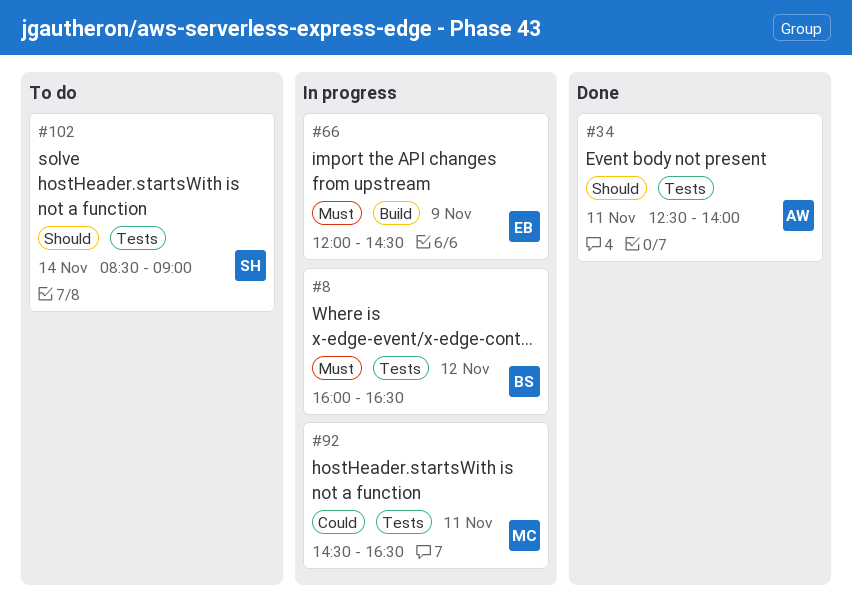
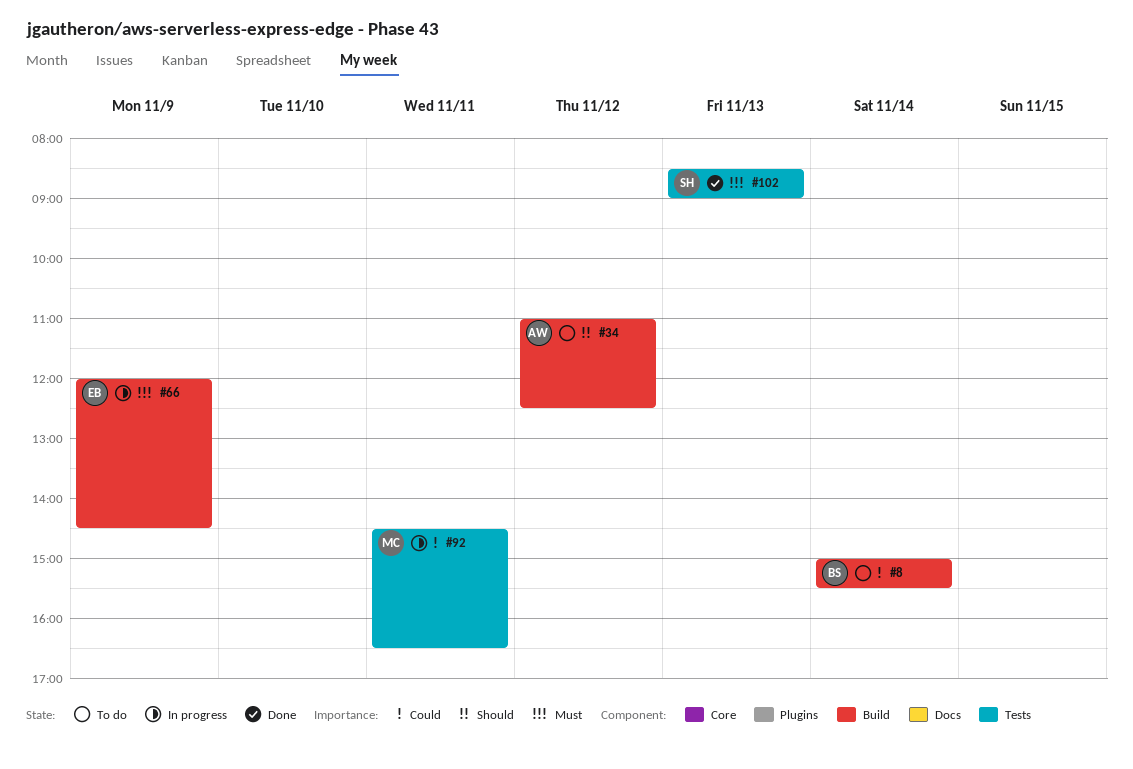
#8, status: In progress -> To do
#8, priority: Must -> Could
#8, label: Tests -> Build
#8, day: Nov 12 -> Nov 14
#8, begins: 16:00 -> 15:00
#8, ends: 16:30 -> 15:30
#34, status: Done -> To do
#34, label: Tests -> Build
#34, day: Nov 11 -> Nov 12
#34, begins: 12:30 -> 11:00
#34, ends: 14:00 -> 12:30
#102, status: To do -> Done
#102, priority: Should -> Must
#102, day: Nov 14 -> Nov 13

